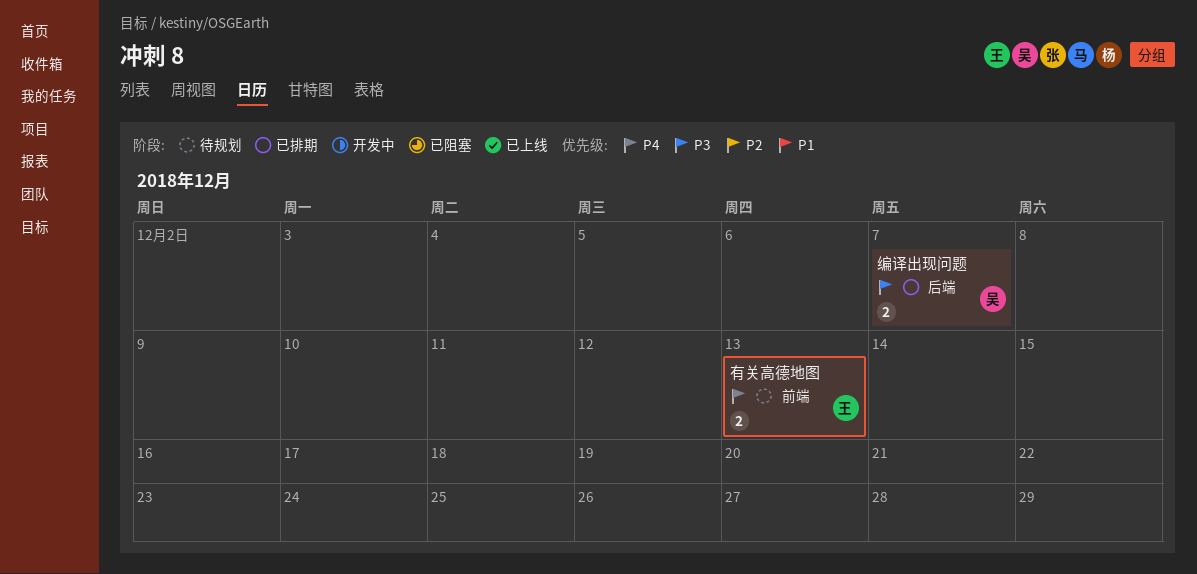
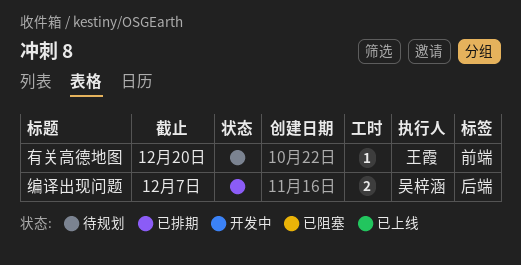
有关高德地图, estimate: 2 -> 1
有关高德地图, due: Dec 13 -> Dec 20

